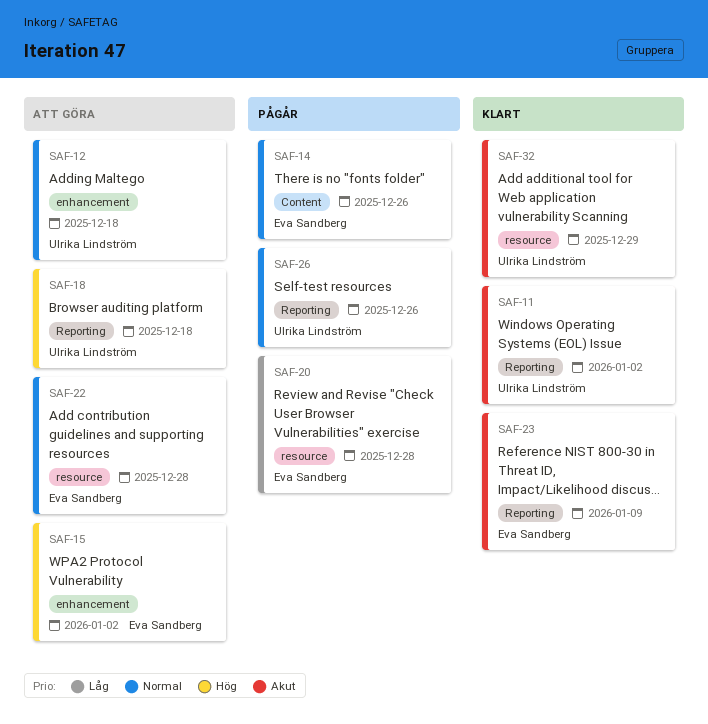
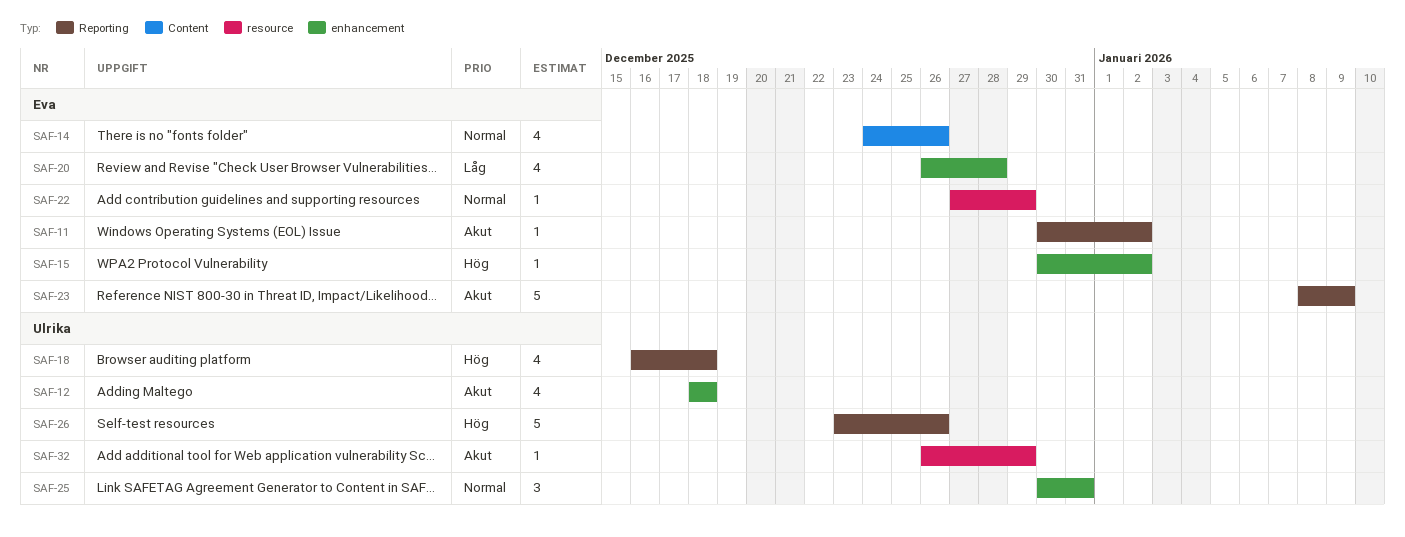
SAF-11, owner: Ulrika Lindström -> Eva Sandberg
SAF-12, priority: Normal -> Akut
SAF-20, label: resource -> enhancement
SAF-22, due: Dec 28 -> Dec 29
SAF-25: none -> present
SAF-26, priority: Normal -> Hög

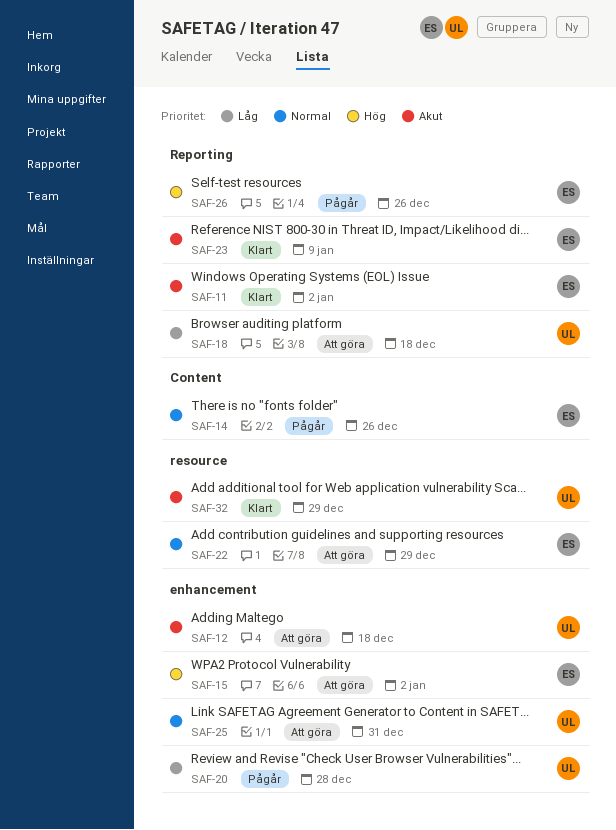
SAF-18, priority: Hög -> Låg
SAF-20, owner: Eva -> Ulrika
SAF-26, owner: Ulrika -> Eva

